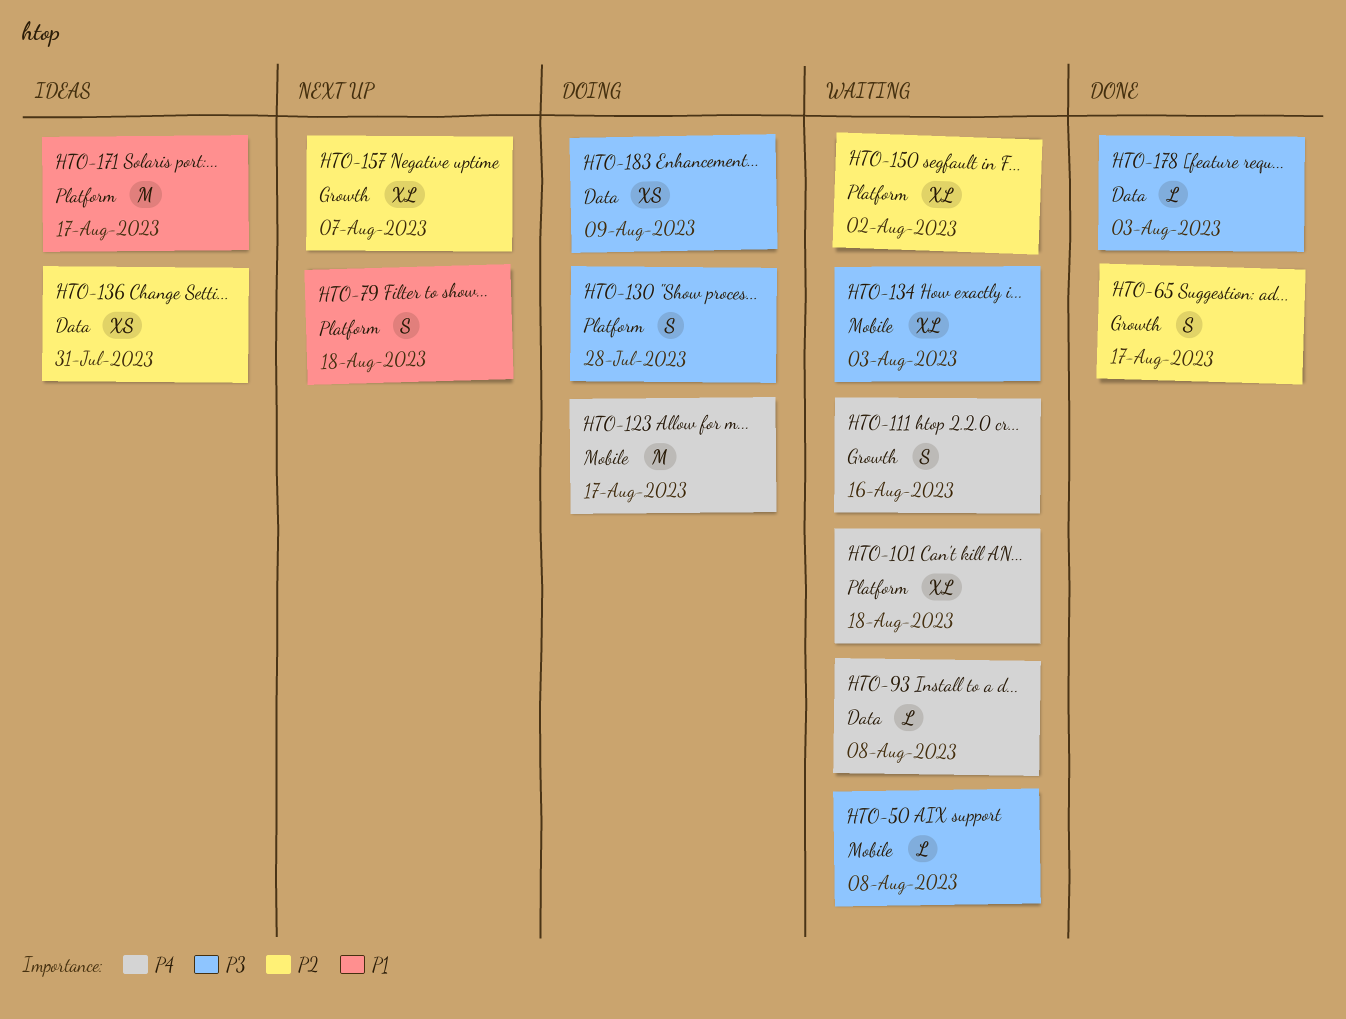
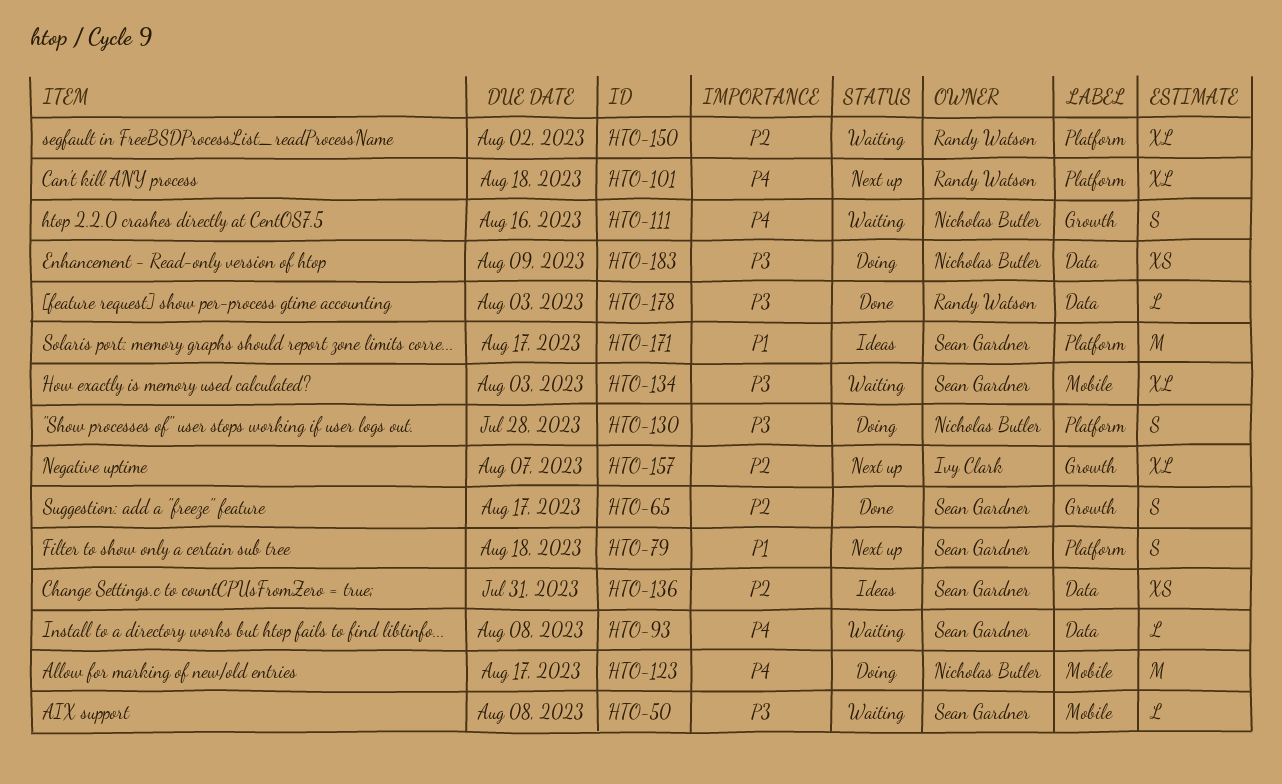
HTO-101, status: Waiting -> Next up

